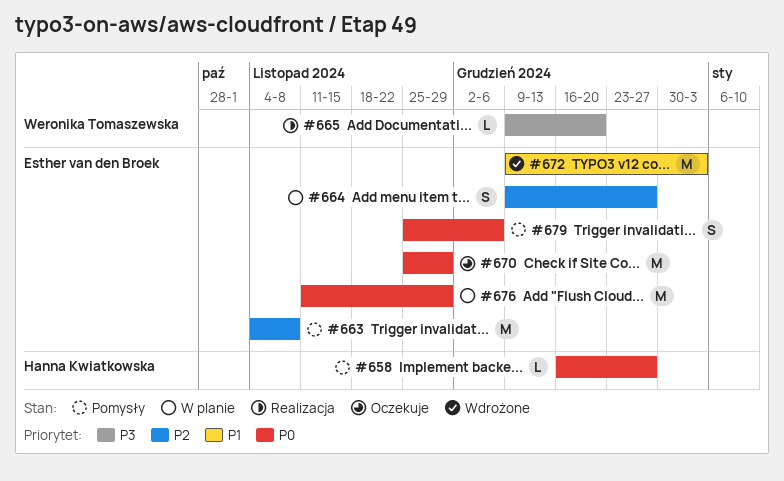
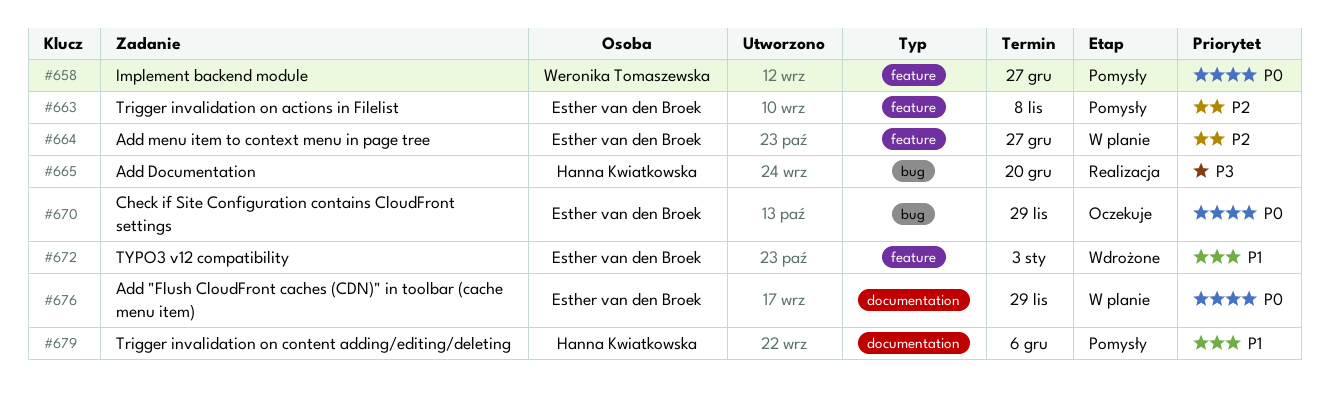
#658, owner: Hanna Kwiatkowska -> Weronika Tomaszewska
#665, owner: Weronika Tomaszewska -> Hanna Kwiatkowska
#679, owner: Esther van den Broek -> Hanna Kwiatkowska
#679, priority: P0 -> P1

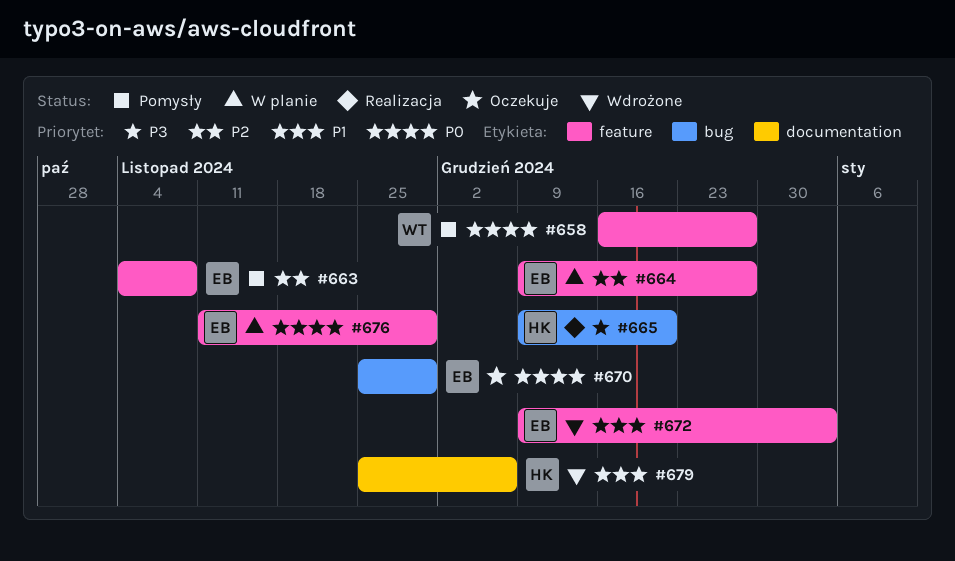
#676, label: documentation -> feature
#679, status: Pomysły -> Wdrożone

